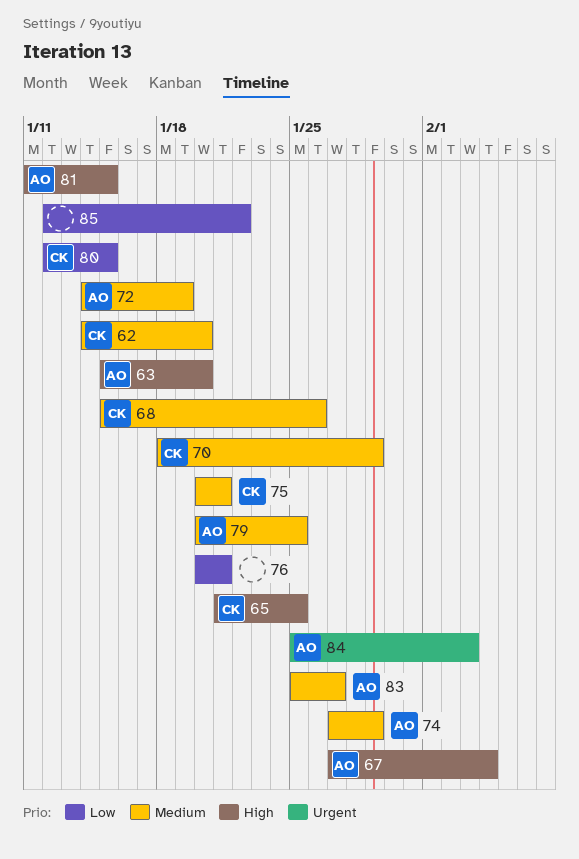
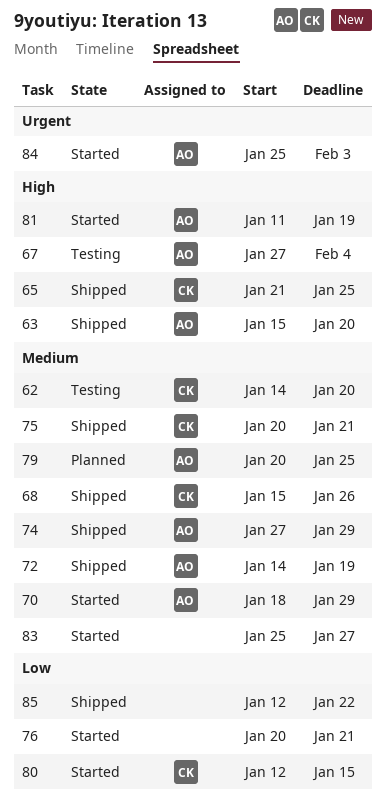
70, owner: CK -> AO
81, due: Jan 15 -> Jan 19
83, owner: AO -> none

